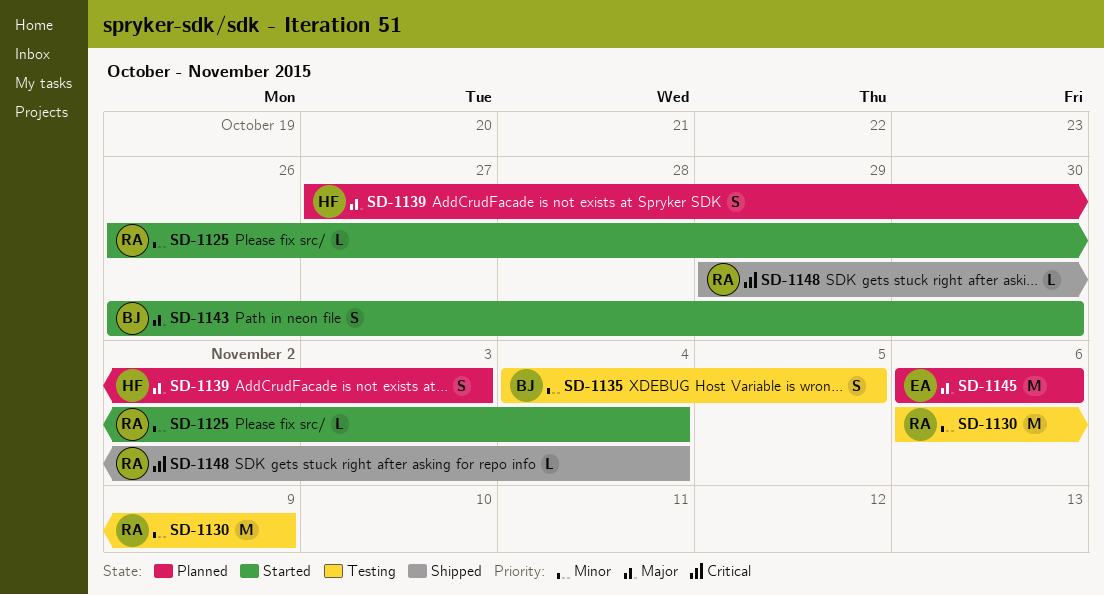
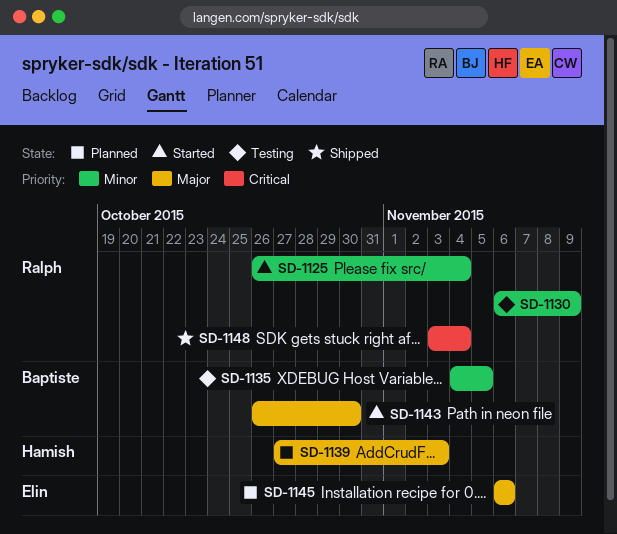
SD-1148, start: Oct 29 -> Nov 3

